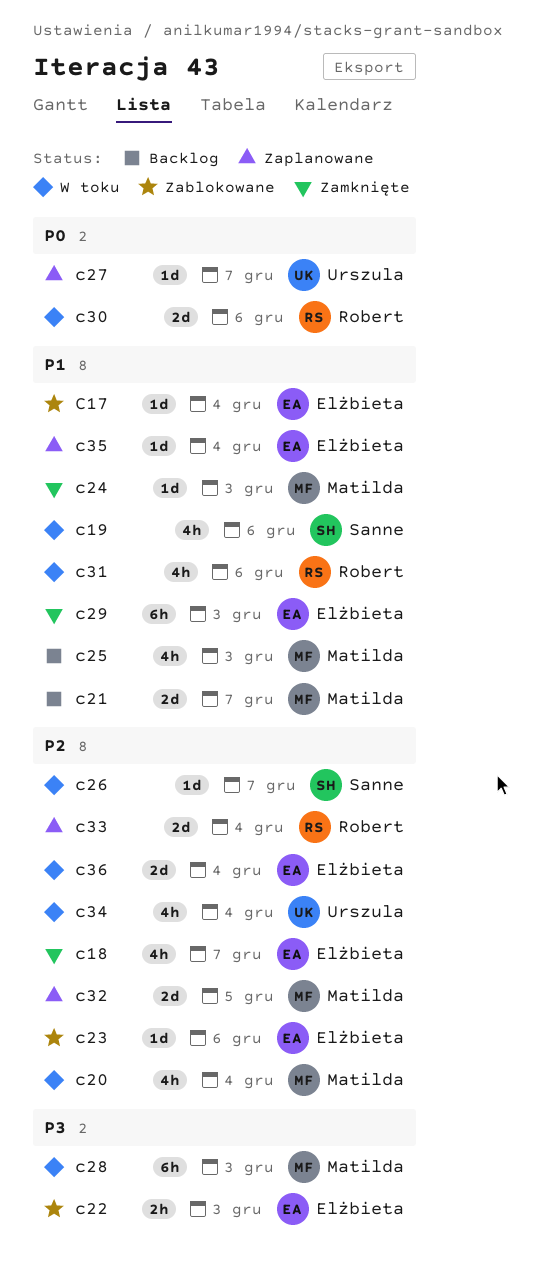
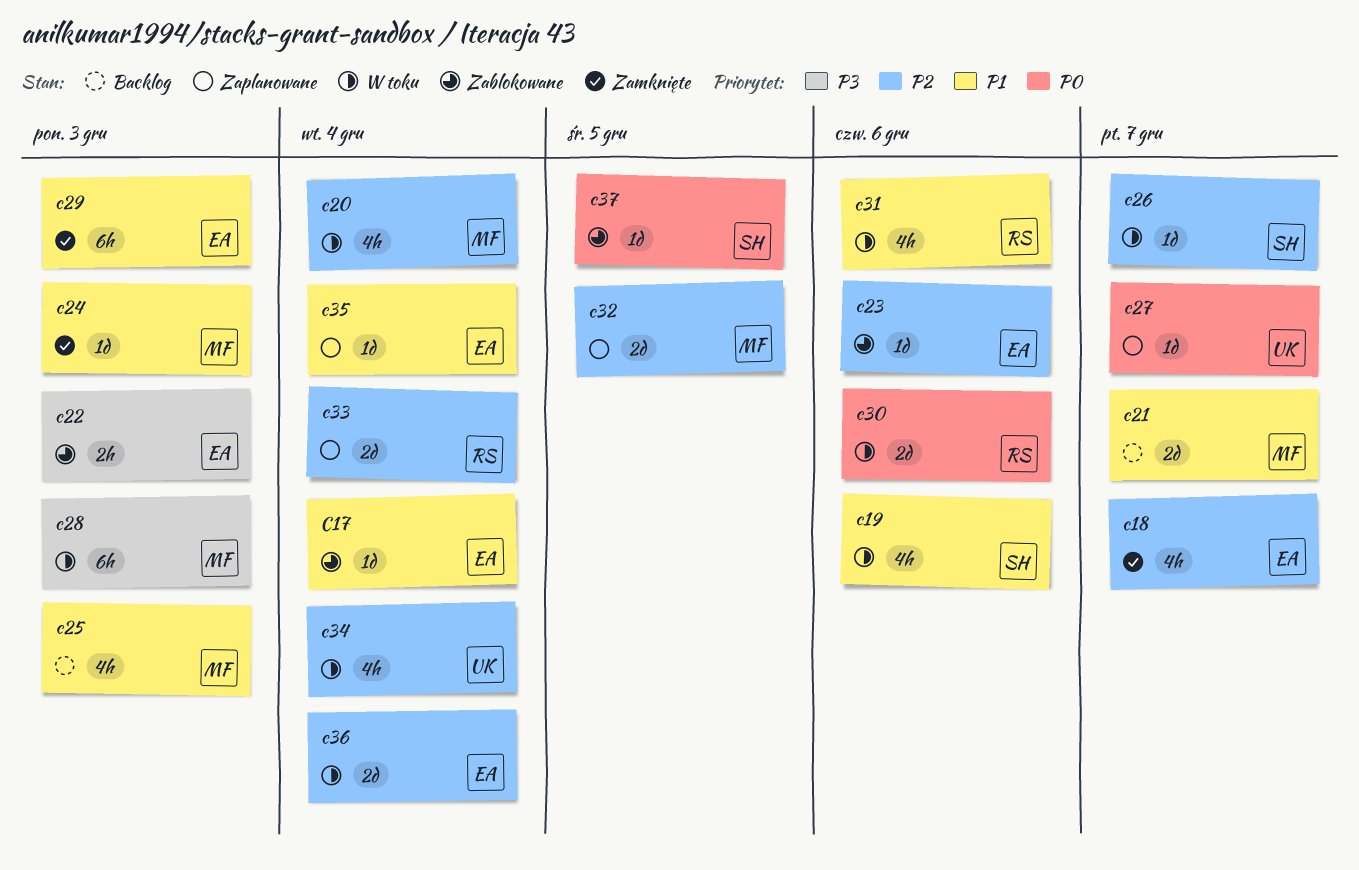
c37: none -> present

